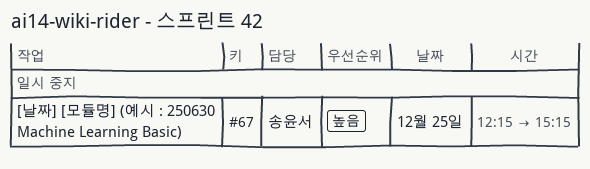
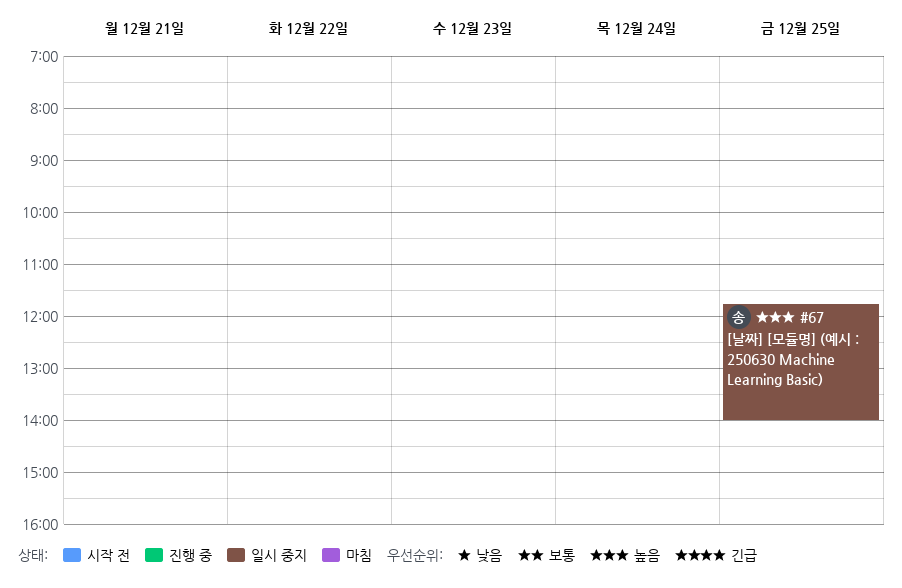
#67, begins: 12:15 -> 11:45
#67, ends: 15:15 -> 14:00

